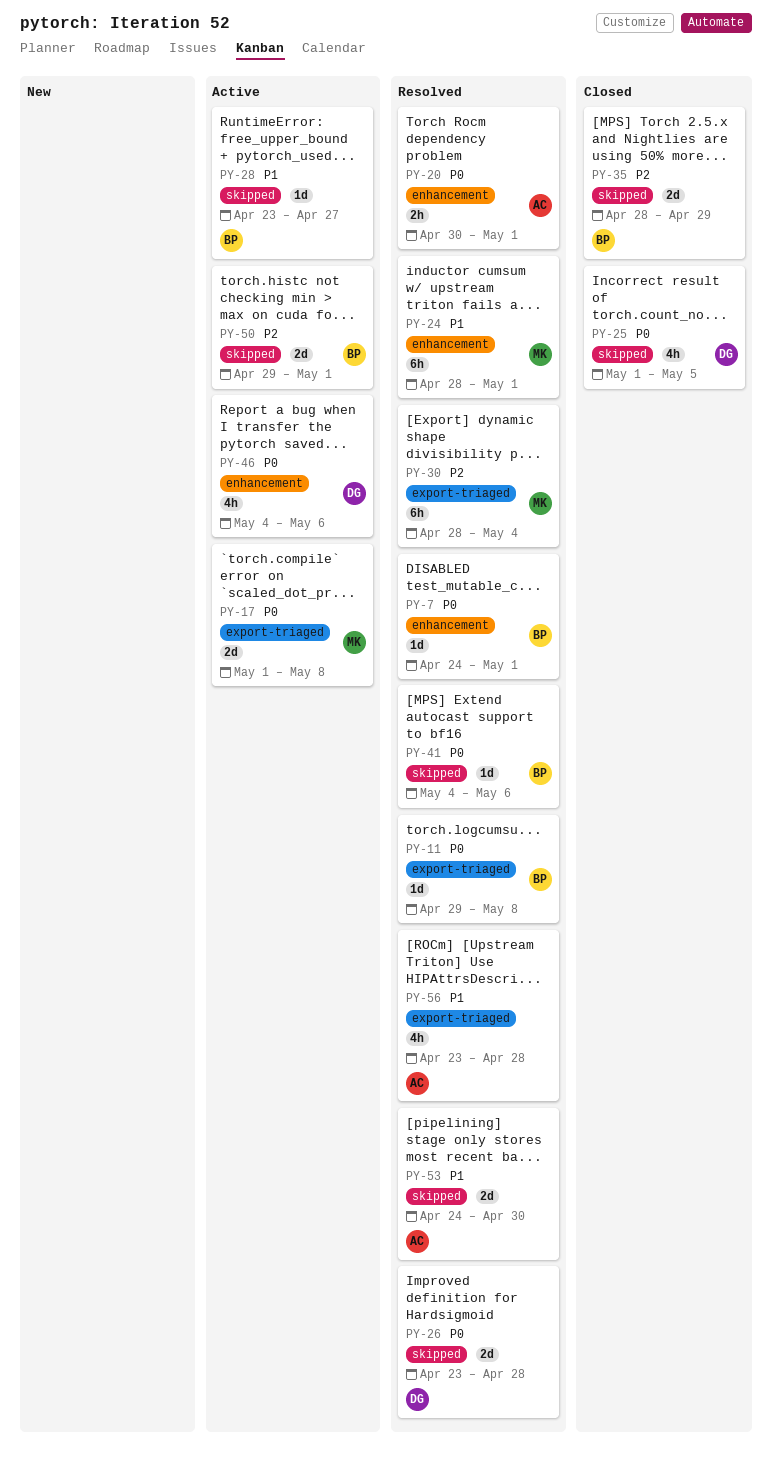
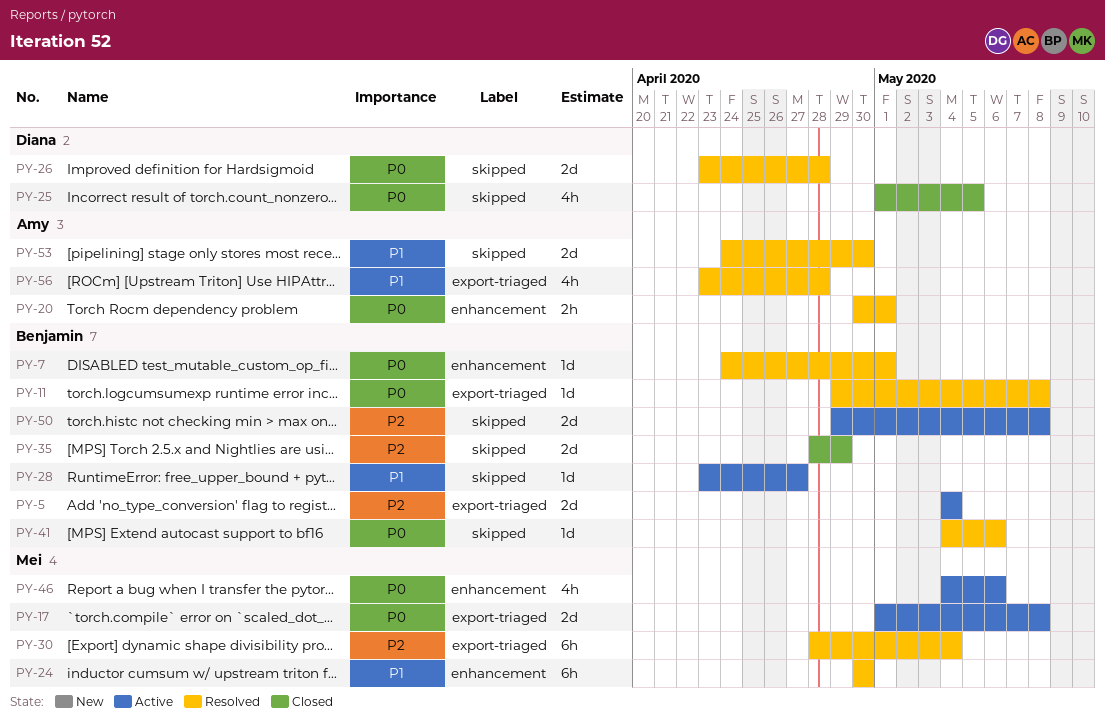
PY-5: none -> present
PY-24, start: Apr 28 -> Apr 30
PY-24, due: May 1 -> Apr 30
PY-46, owner: Diana -> Mei
PY-50, due: May 1 -> May 8

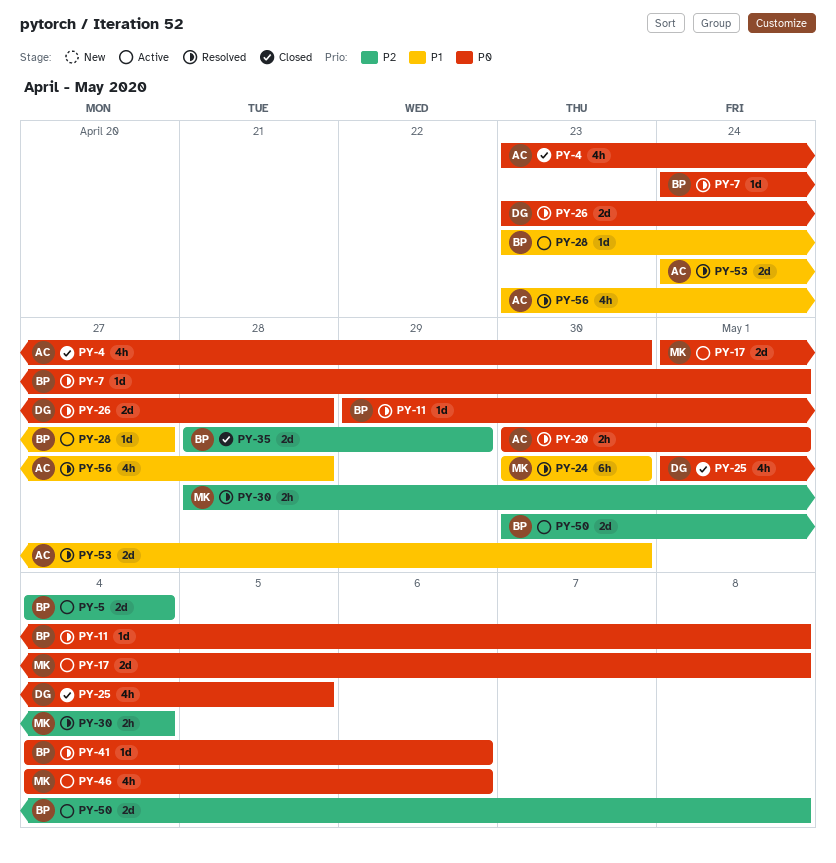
PY-4: none -> present
PY-30, estimate: 6h -> 2h
PY-50, start: Apr 29 -> Apr 30

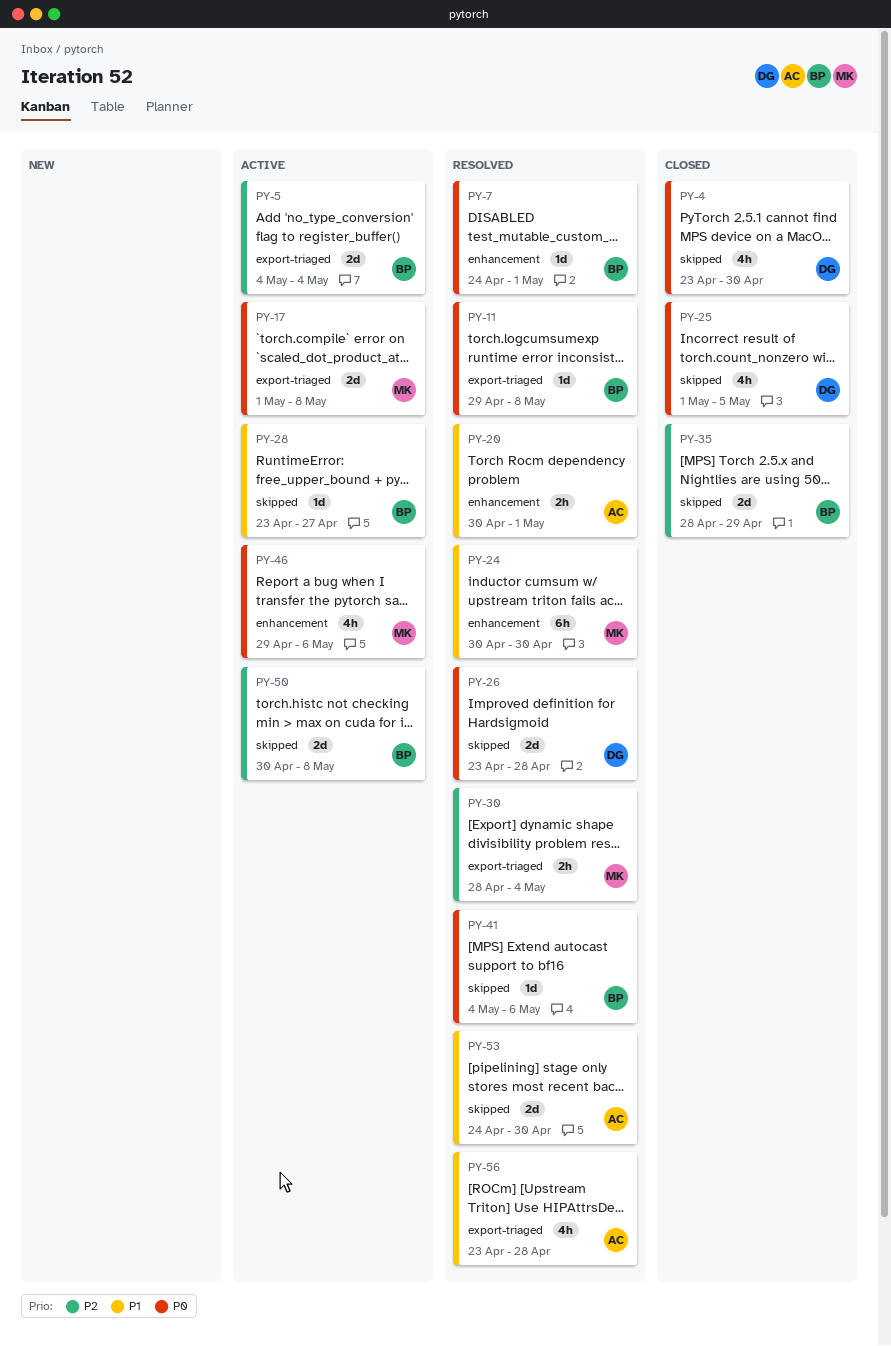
PY-4, owner: AC -> DG
PY-20, priority: P0 -> P1
PY-46, start: May 4 -> Apr 29

